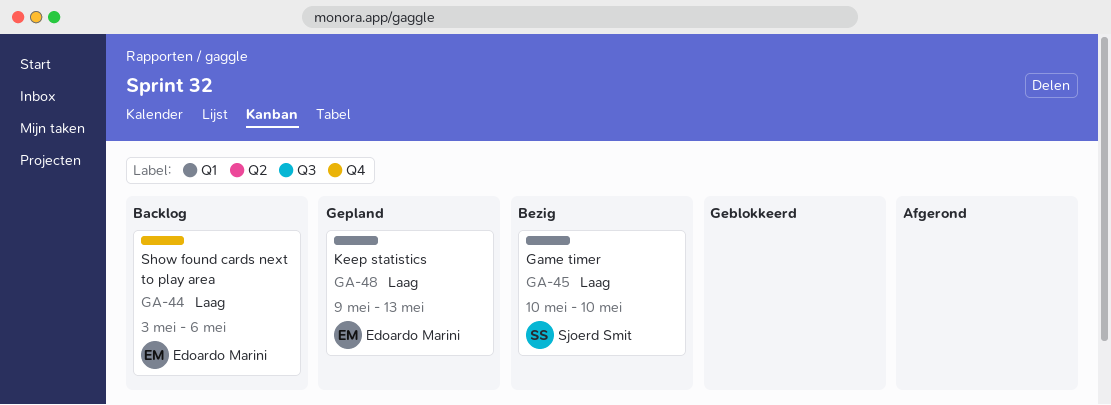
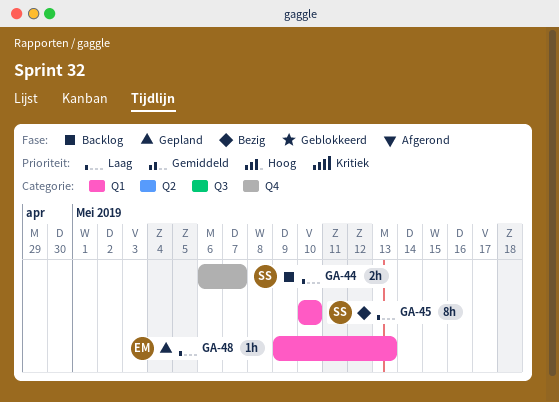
GA-44, owner: Edoardo Marini -> Sjoerd Smit
GA-44, start: May 3 -> May 6
GA-44, due: May 6 -> May 7

